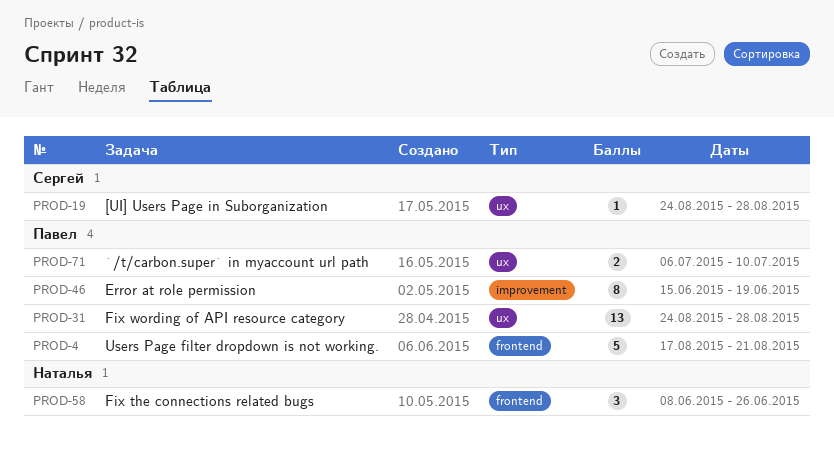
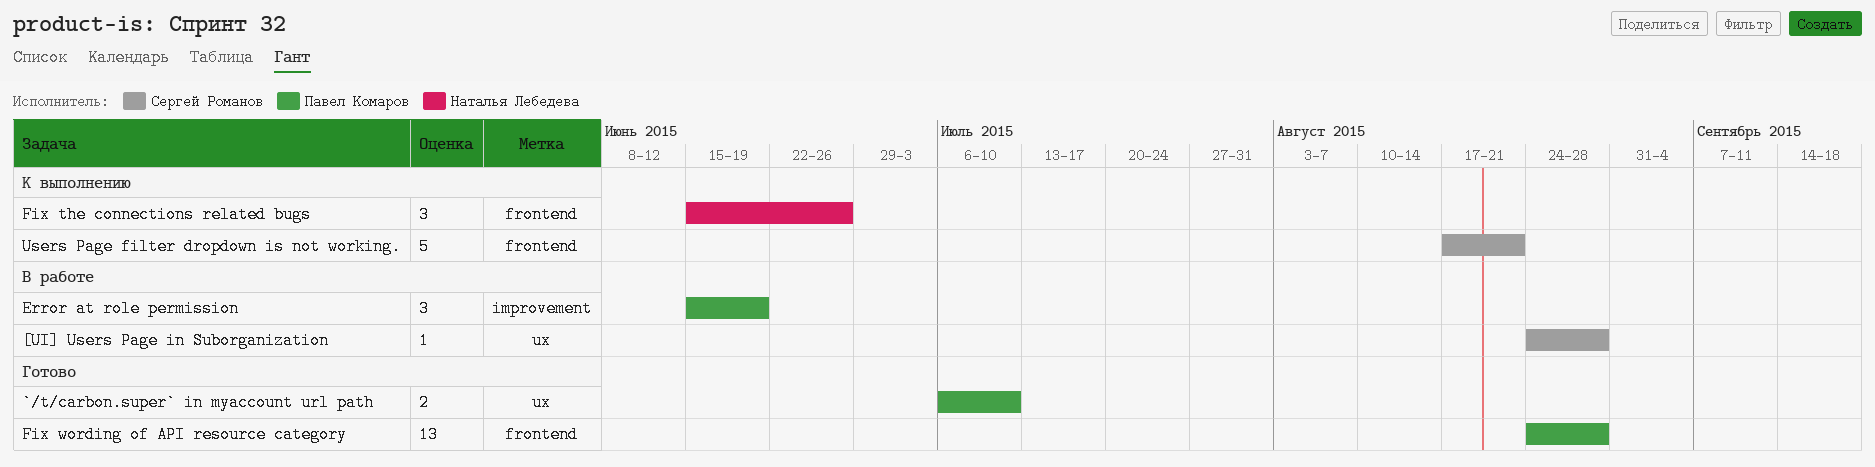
Error at role permission, estimate: 8 -> 3
Fix the connections related bugs, start: Jun 8 -> Jun 15
Fix wording of API resource category, label: ux -> frontend
Users Page filter dropdown is not working., owner: Павел Комаров -> Сергей Романов

